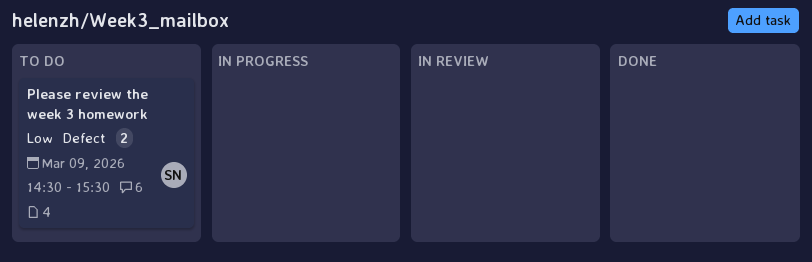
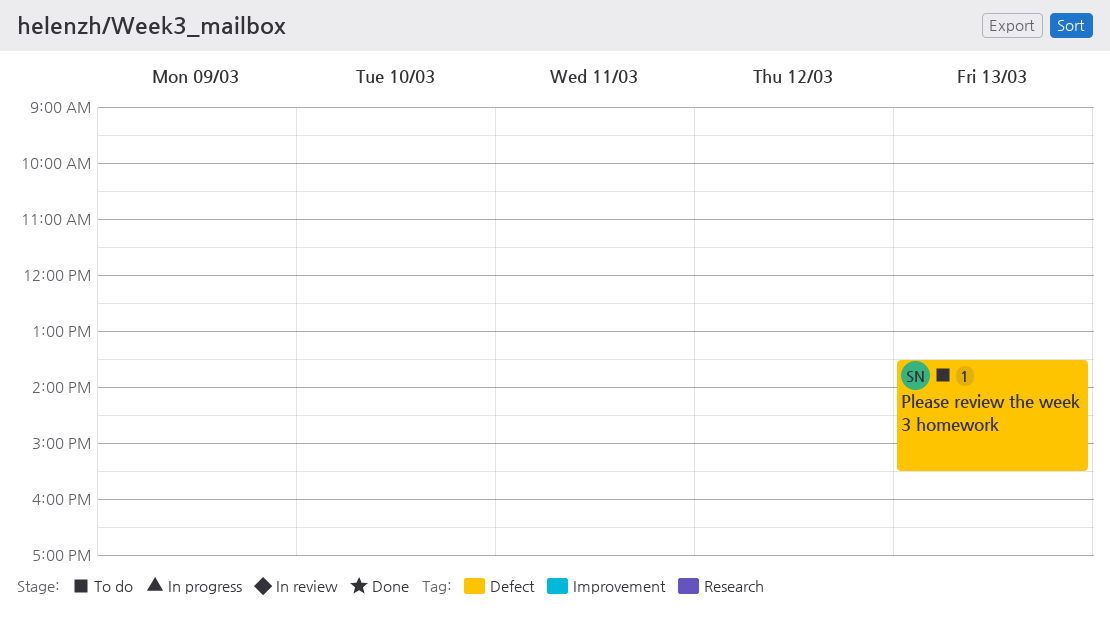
Please review the week 3 homework, estimate: 2 -> 1
Please review the week 3 homework, day: Mar 9 -> Mar 13
Please review the week 3 homework, begins: 14:30 -> 13:30

